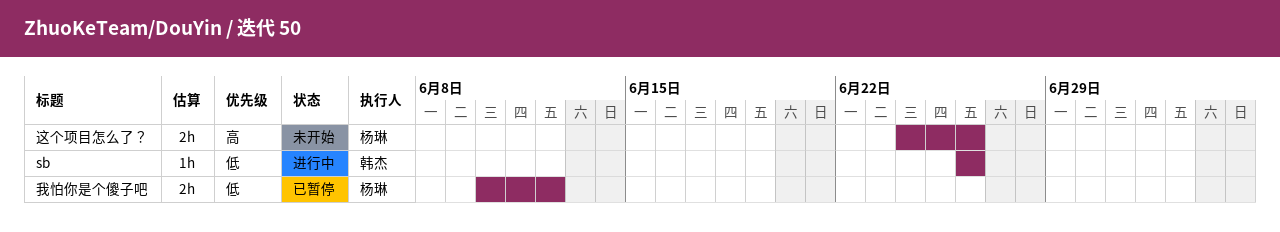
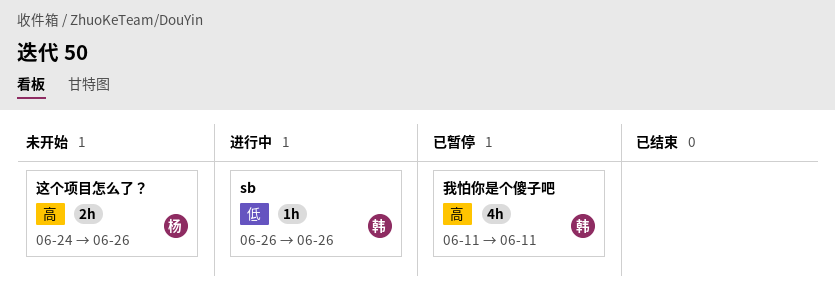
我怕你是个傻子吧, owner: 杨琳 -> 韩杰
我怕你是个傻子吧, priority: 低 -> 高
我怕你是个傻子吧, estimate: 2h -> 4h
我怕你是个傻子吧, start: Jun 10 -> Jun 11
我怕你是个傻子吧, due: Jun 12 -> Jun 11

